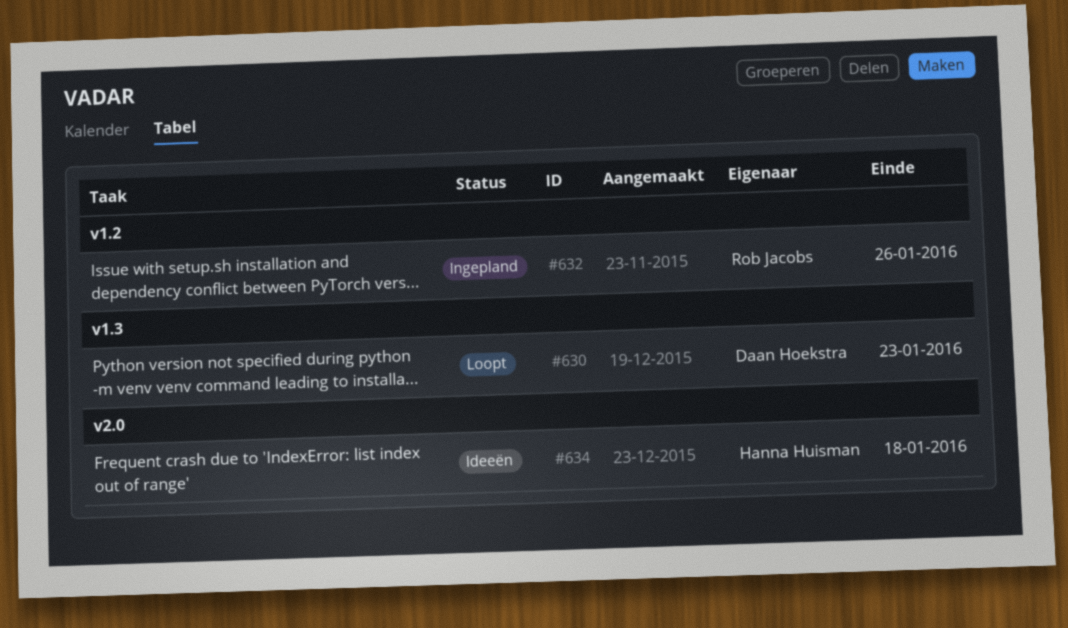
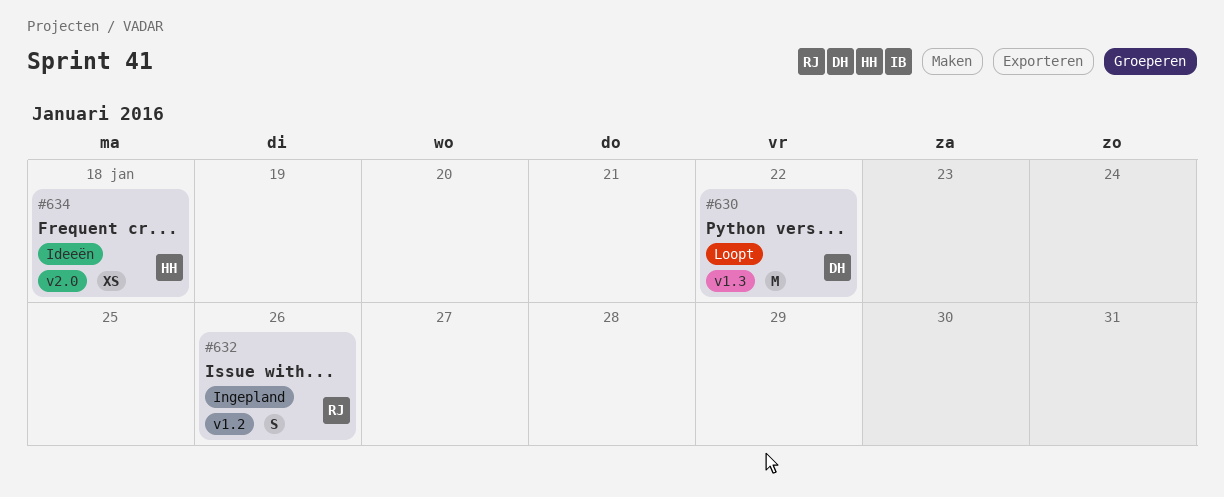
#630, due: Jan 23 -> Jan 22

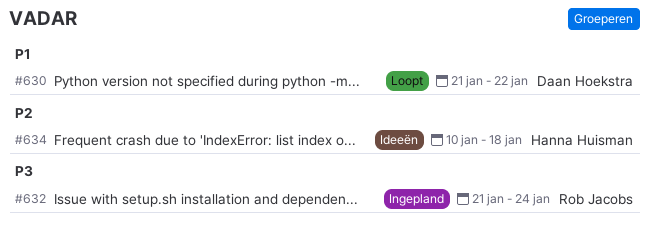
#632, due: Jan 26 -> Jan 24

